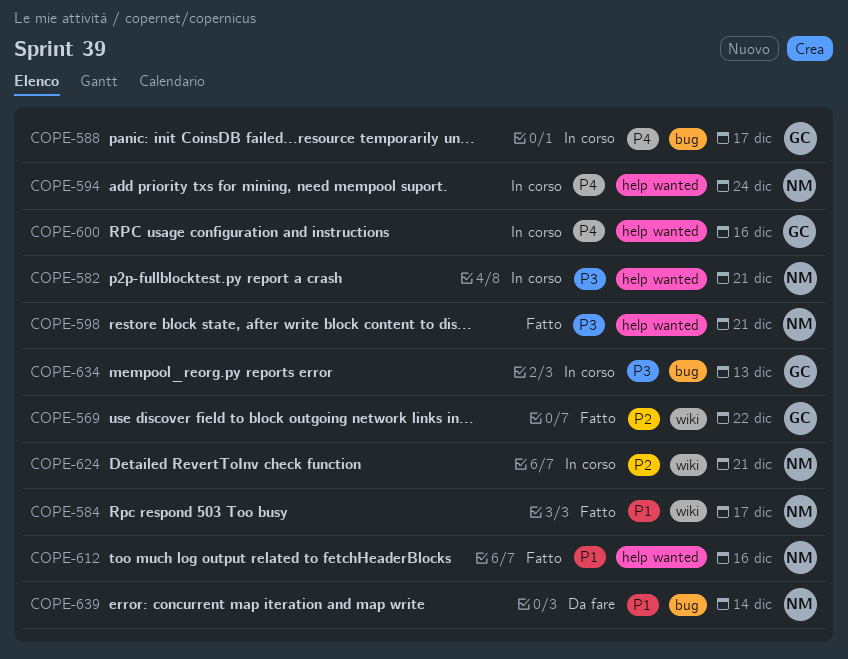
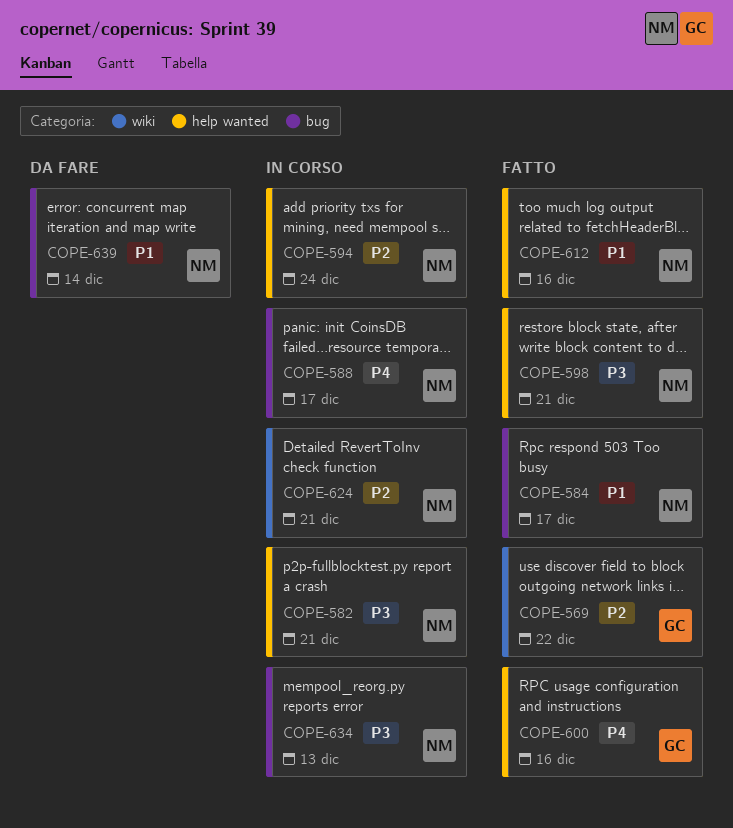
COPE-584, label: wiki -> bug
COPE-588, owner: GC -> NM
COPE-594, priority: P4 -> P2
COPE-600, status: In corso -> Fatto
COPE-634, owner: GC -> NM

